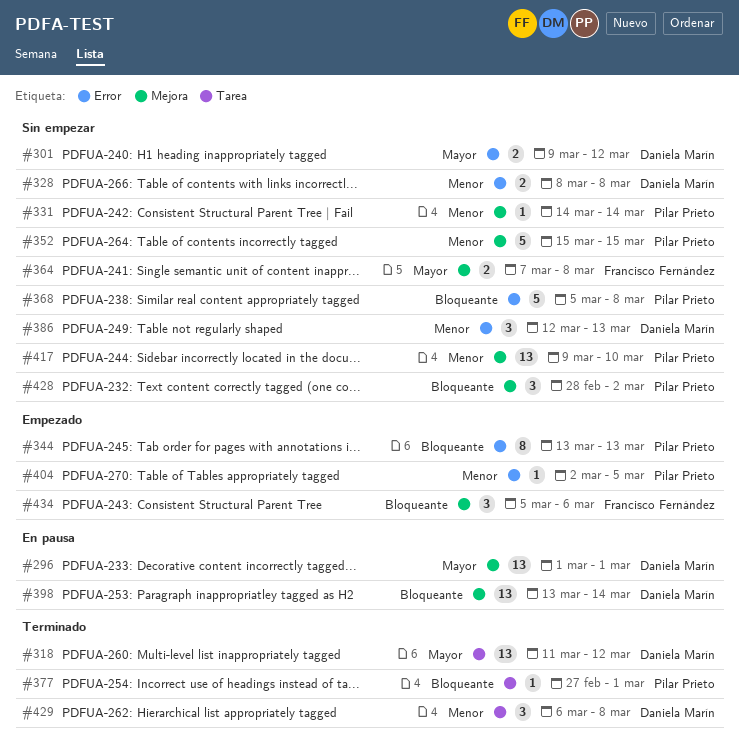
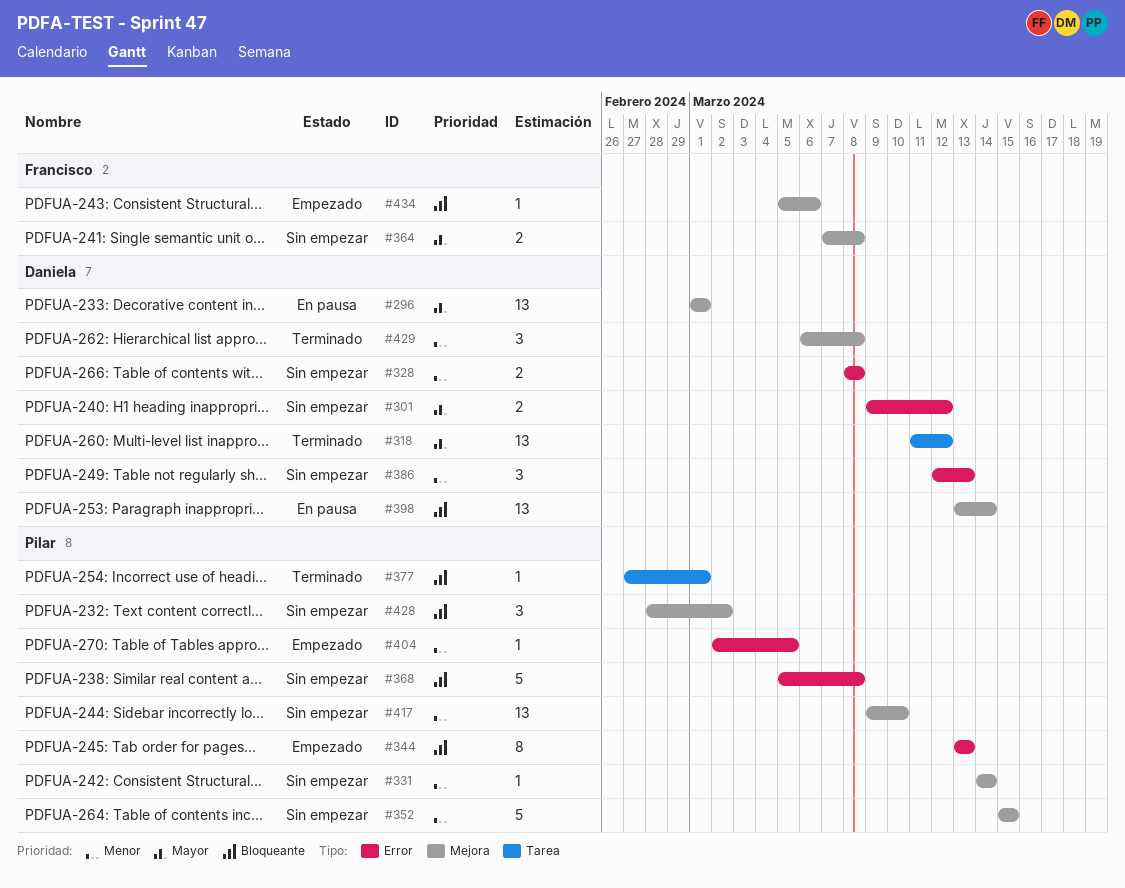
#429, label: Tarea -> Mejora
#434, estimate: 3 -> 1

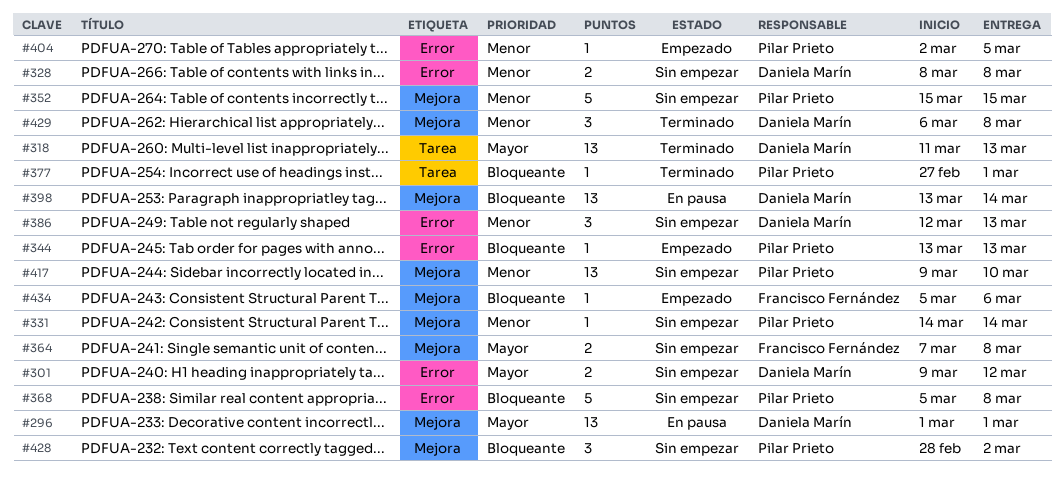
#318, due: Mar 12 -> Mar 13
#344, estimate: 8 -> 1

